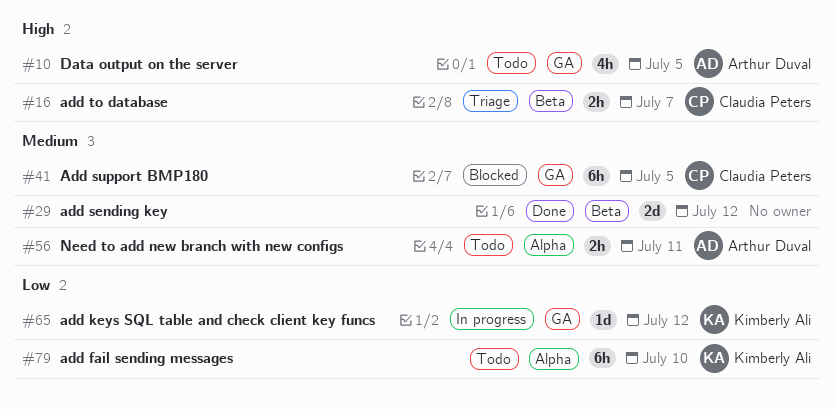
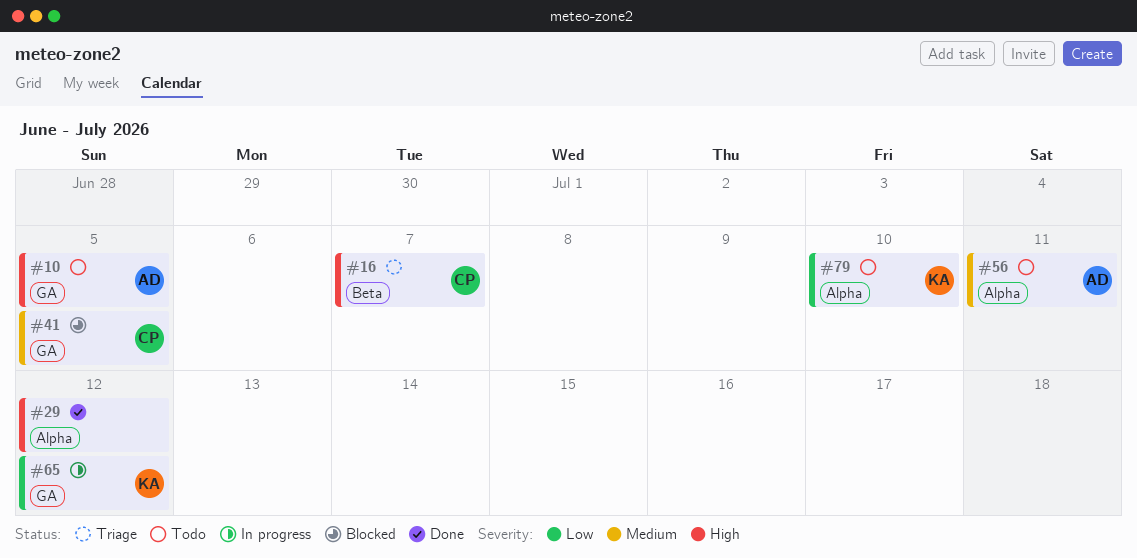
#29, priority: Medium -> High
#29, label: Beta -> Alpha

